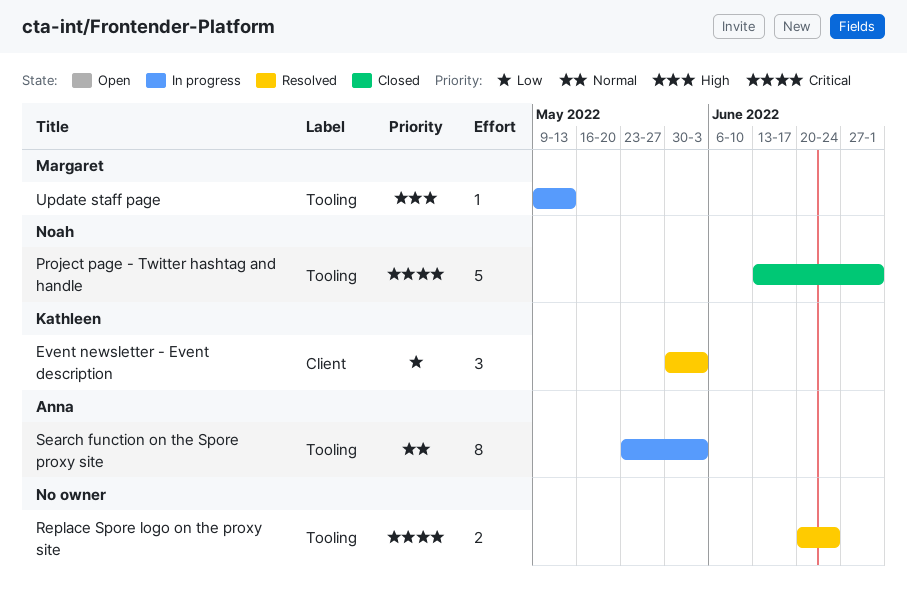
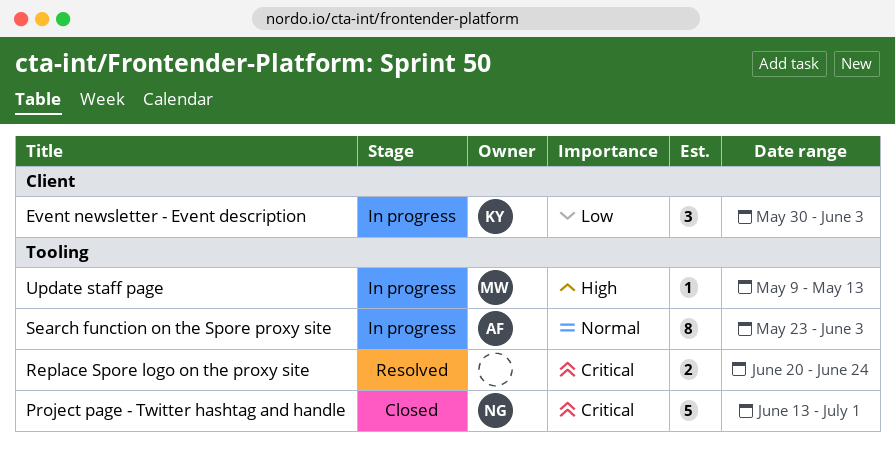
Event newsletter - Event description, status: Resolved -> In progress

